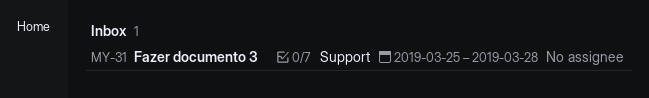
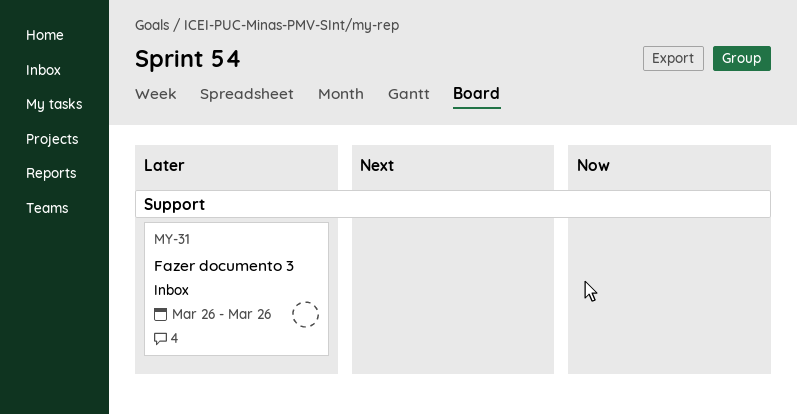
MY-31, start: Mar 25 -> Mar 26
MY-31, due: Mar 28 -> Mar 26

